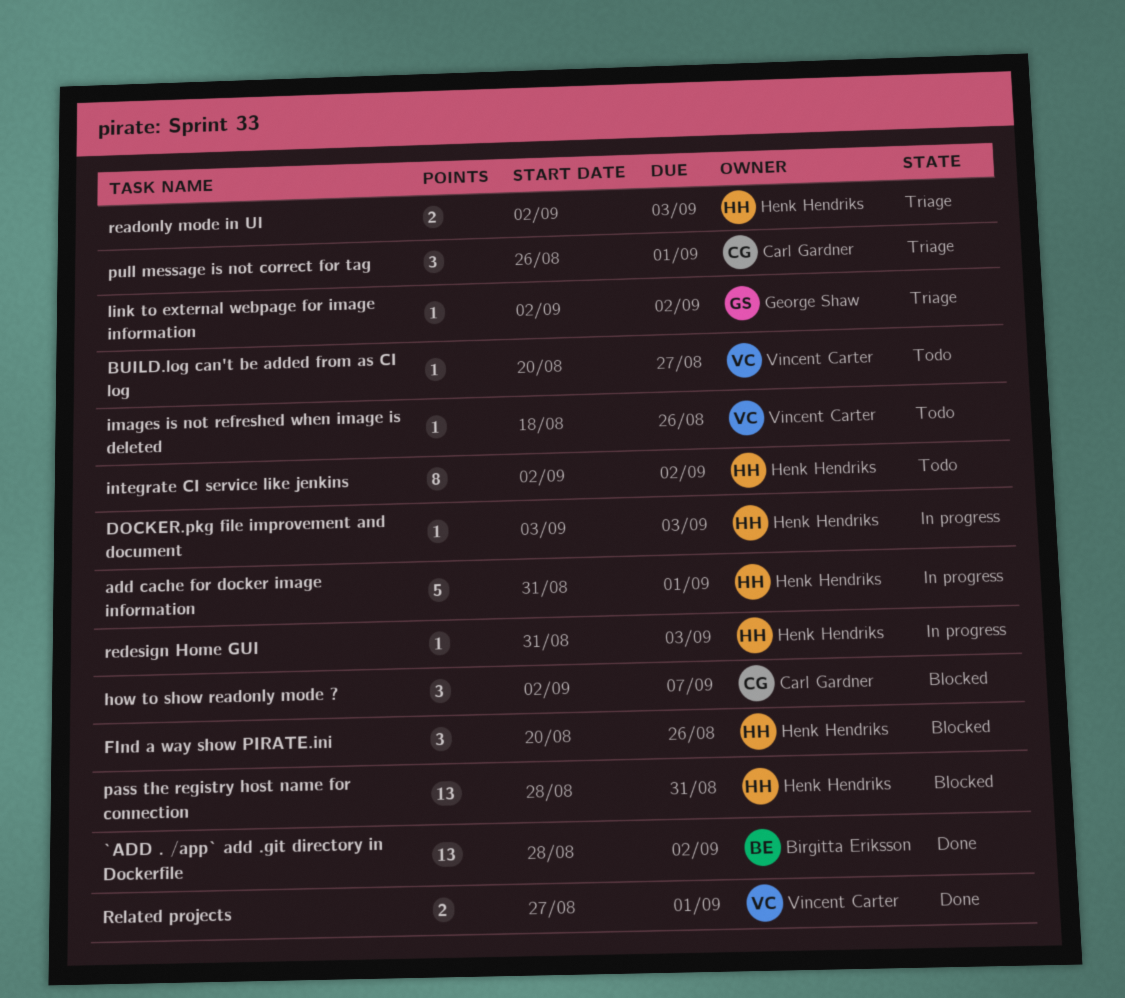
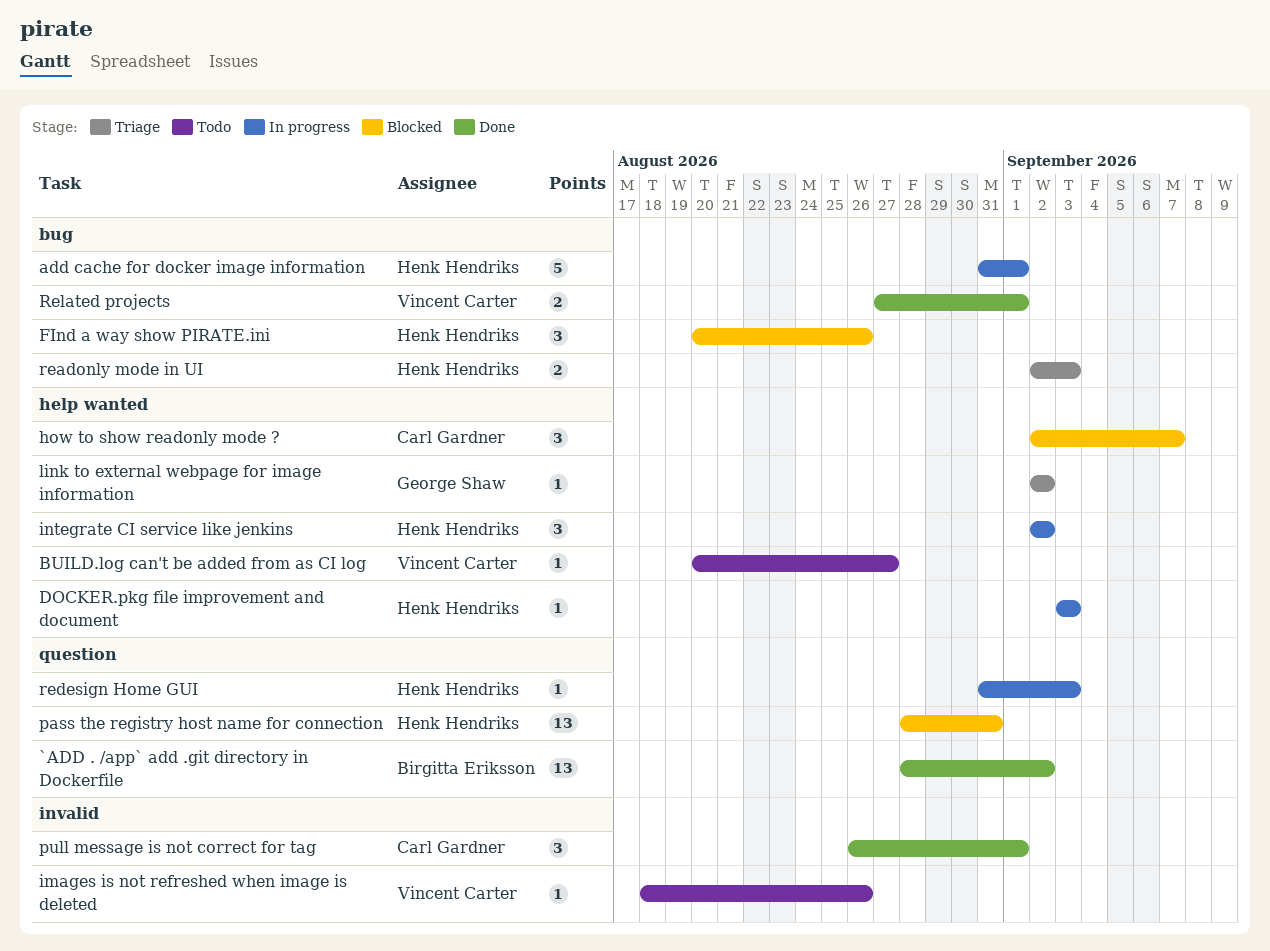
integrate CI service like jenkins, status: Todo -> In progress
integrate CI service like jenkins, estimate: 8 -> 3
pull message is not correct for tag, status: Triage -> Done

